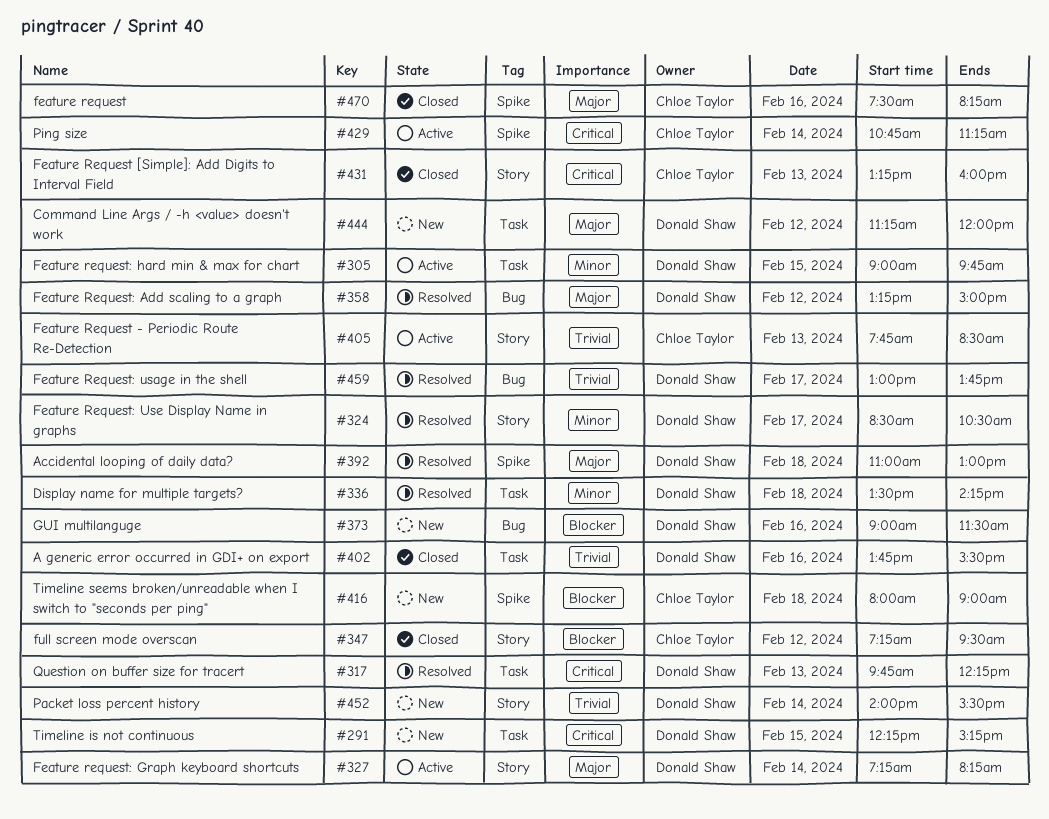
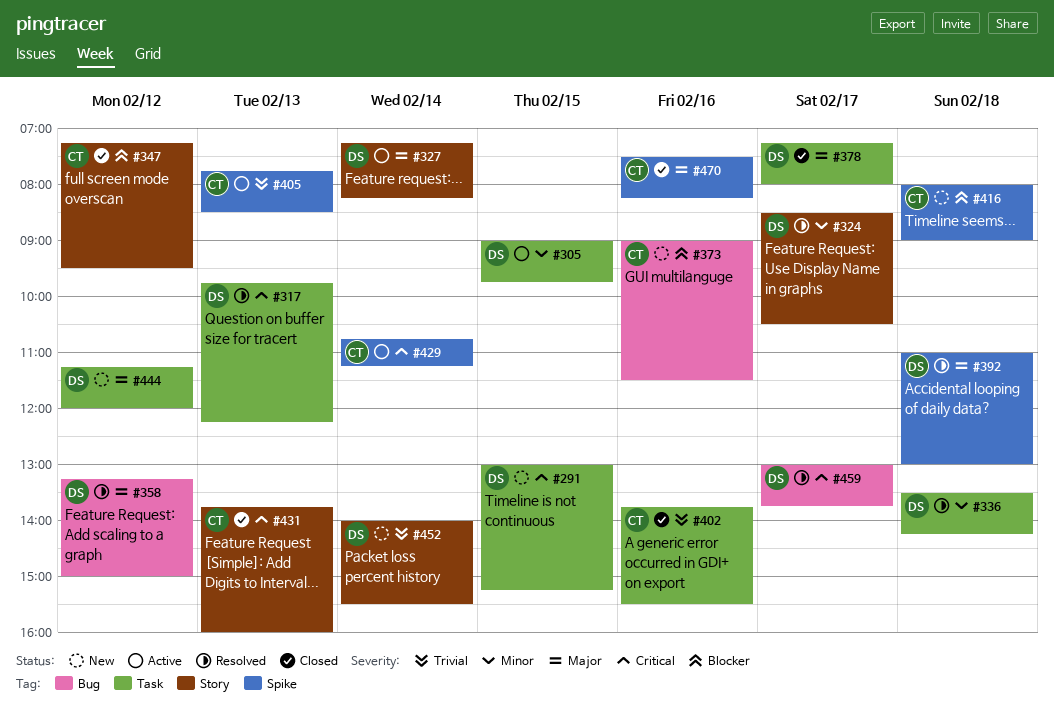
#291, begins: 12:15 -> 13:00
#373, owner: Donald Shaw -> Chloe Taylor
#378: none -> present
#402, owner: Donald Shaw -> Chloe Taylor
#405, label: Story -> Spike
#431, begins: 13:15 -> 13:45
#459, priority: Trivial -> Critical

